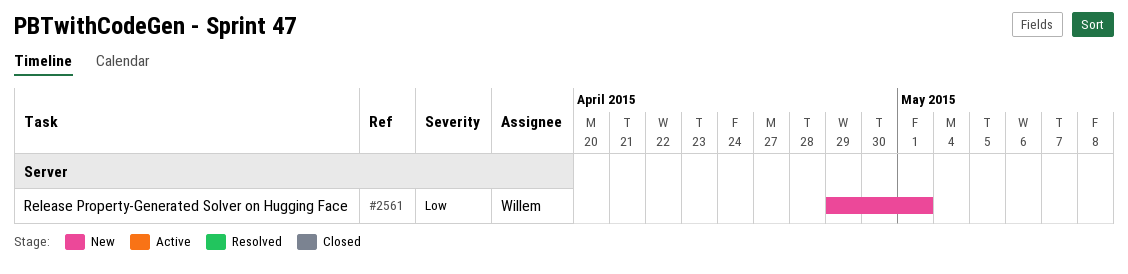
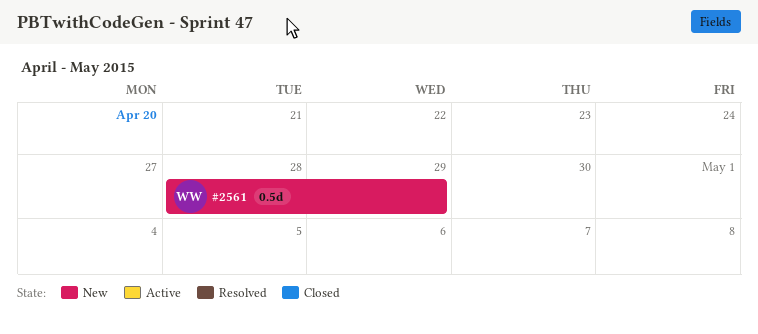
#2561, start: Apr 29 -> Apr 28
#2561, due: May 1 -> Apr 29

